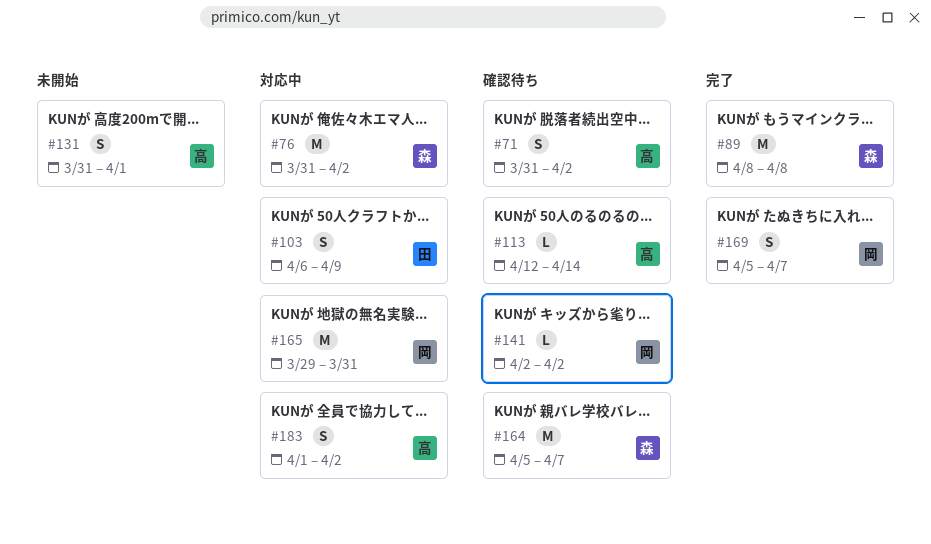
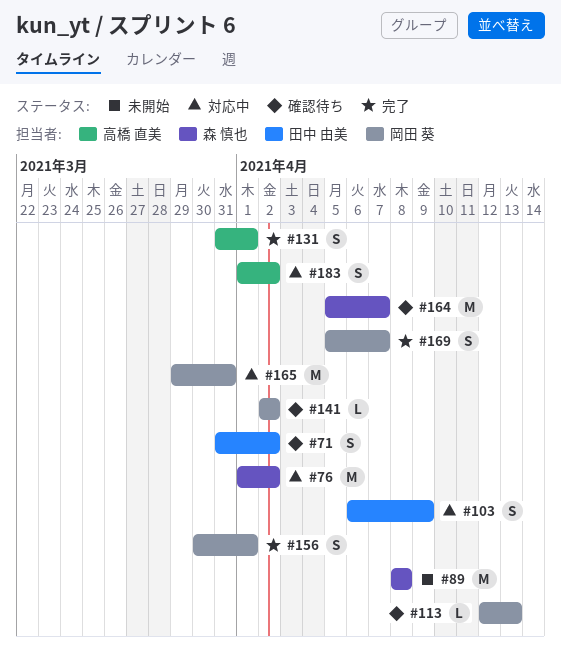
#71, owner: 高橋 直美 -> 田中 由美
#76, start: Mar 31 -> Apr 1
#89, status: 完了 -> 未開始
#113, owner: 高橋 直美 -> 岡田 葵
#113, due: Apr 14 -> Apr 13
#131, status: 未開始 -> 完了
#156: none -> present

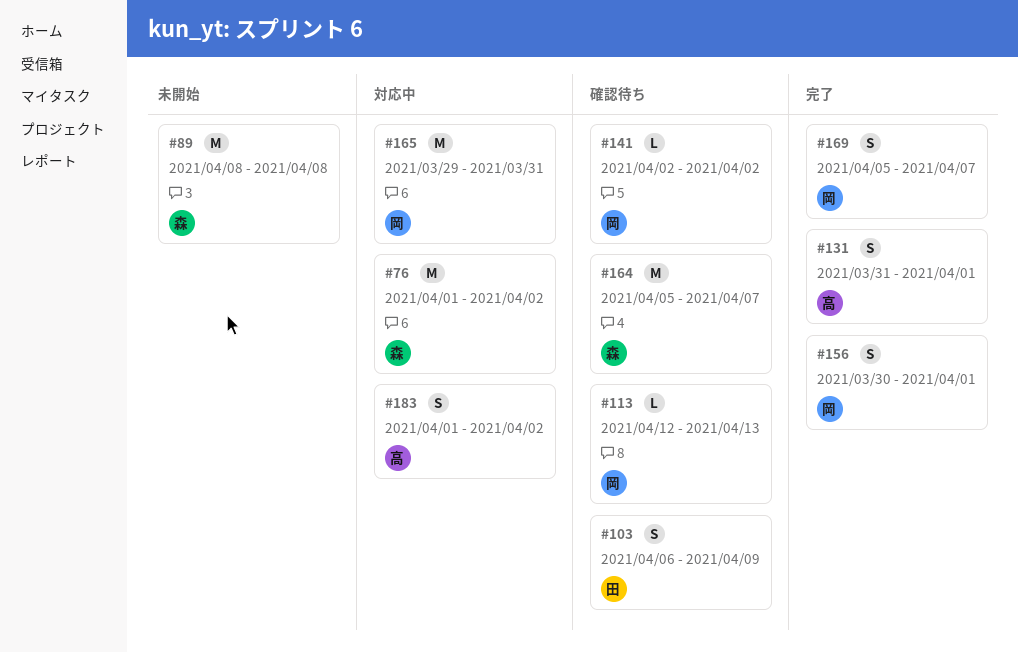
#71: present -> none
#103, status: 対応中 -> 確認待ち

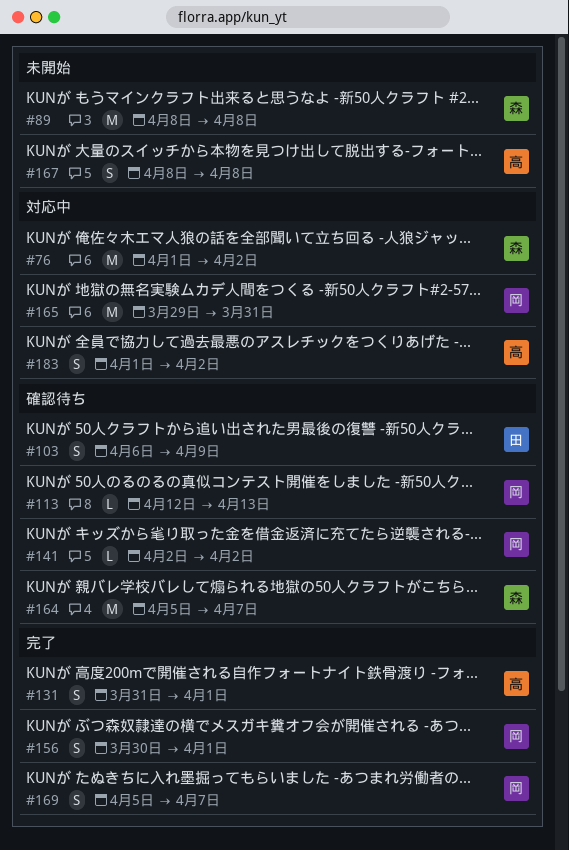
#167: none -> present

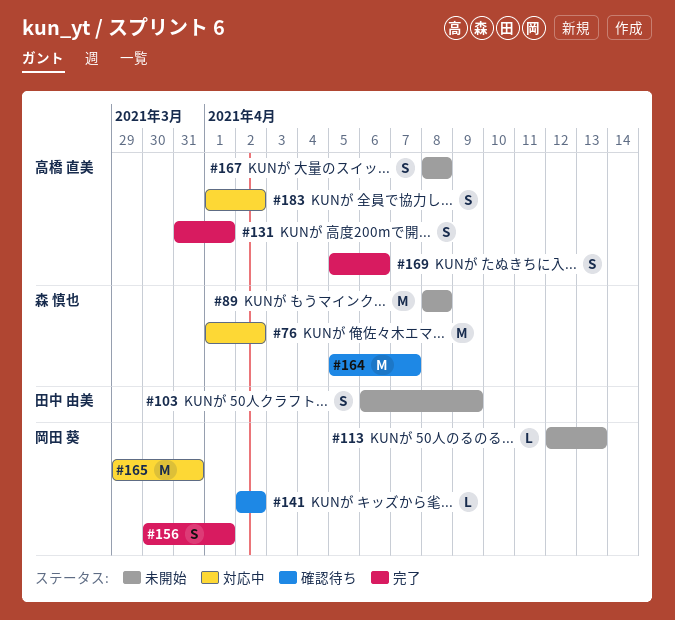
#103, status: 確認待ち -> 未開始
#113, status: 確認待ち -> 未開始
#169, owner: 岡田 葵 -> 高橋 直美
#169, due: Apr 7 -> Apr 6

